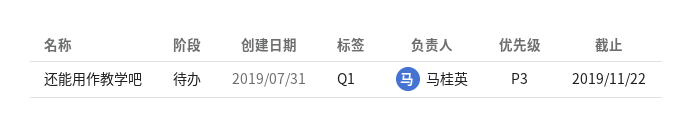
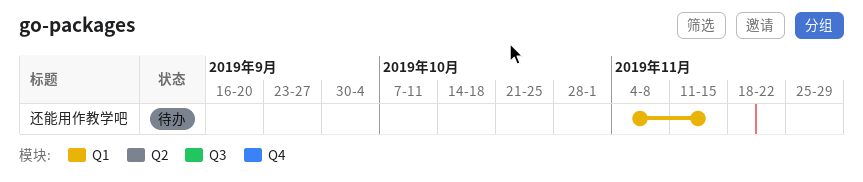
还能用作教学吧, due: Nov 22 -> Nov 15

